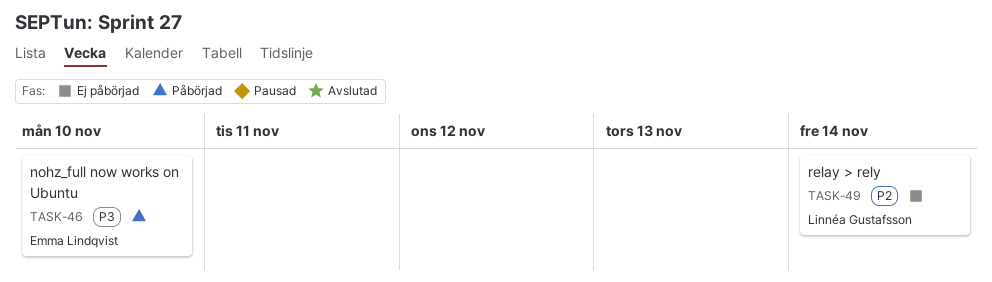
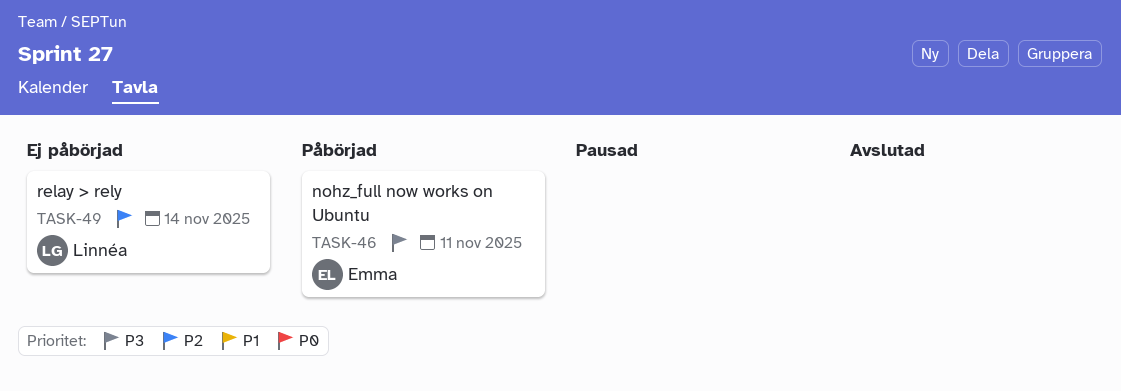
TASK-46, due: Nov 10 -> Nov 11

